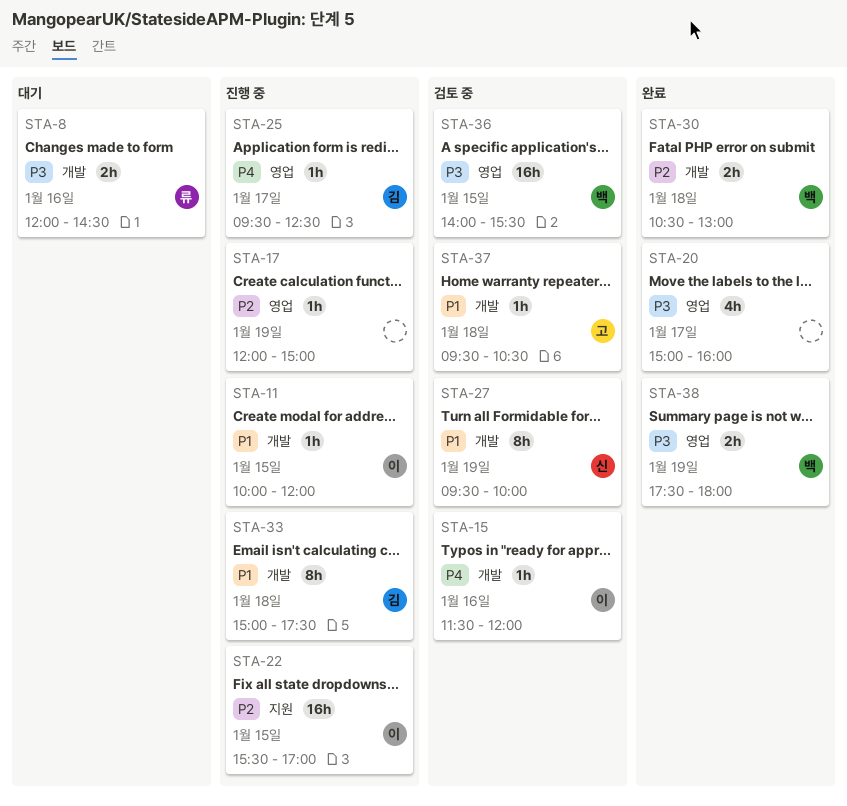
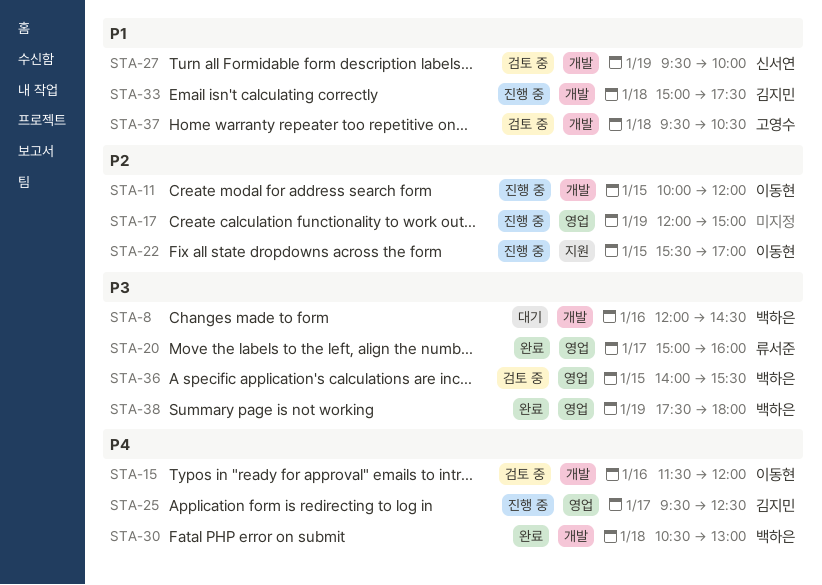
STA-8, owner: 류서준 -> 백하은
STA-11, priority: P1 -> P2
STA-20, owner: none -> 류서준
STA-30, priority: P2 -> P4

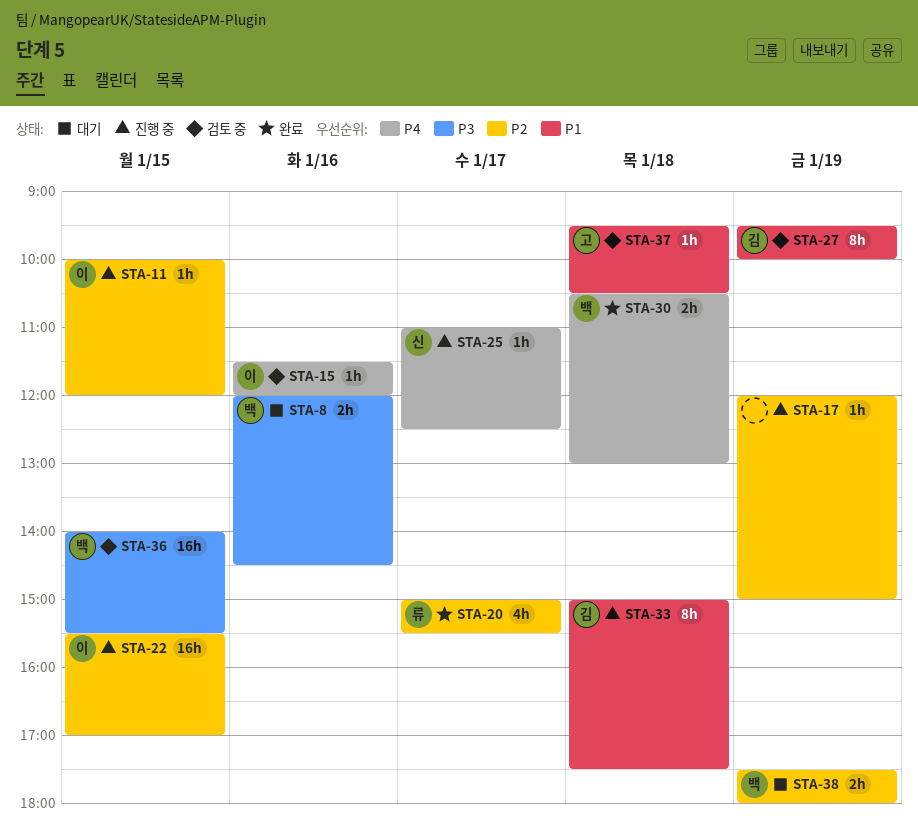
STA-20, priority: P3 -> P2
STA-20, ends: 16:00 -> 15:30
STA-25, owner: 김지민 -> 신서연
STA-25, begins: 09:30 -> 11:00
STA-27, owner: 신서연 -> 김지민
STA-38, status: 완료 -> 대기
STA-38, priority: P3 -> P2

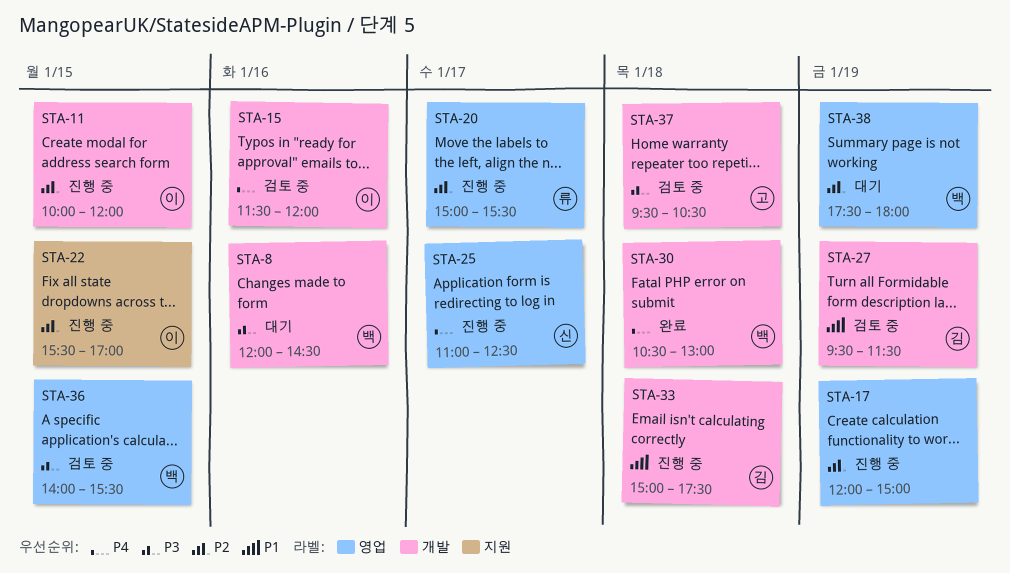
STA-20, status: 완료 -> 진행 중
STA-27, ends: 10:00 -> 11:30
STA-37, priority: P1 -> P3

